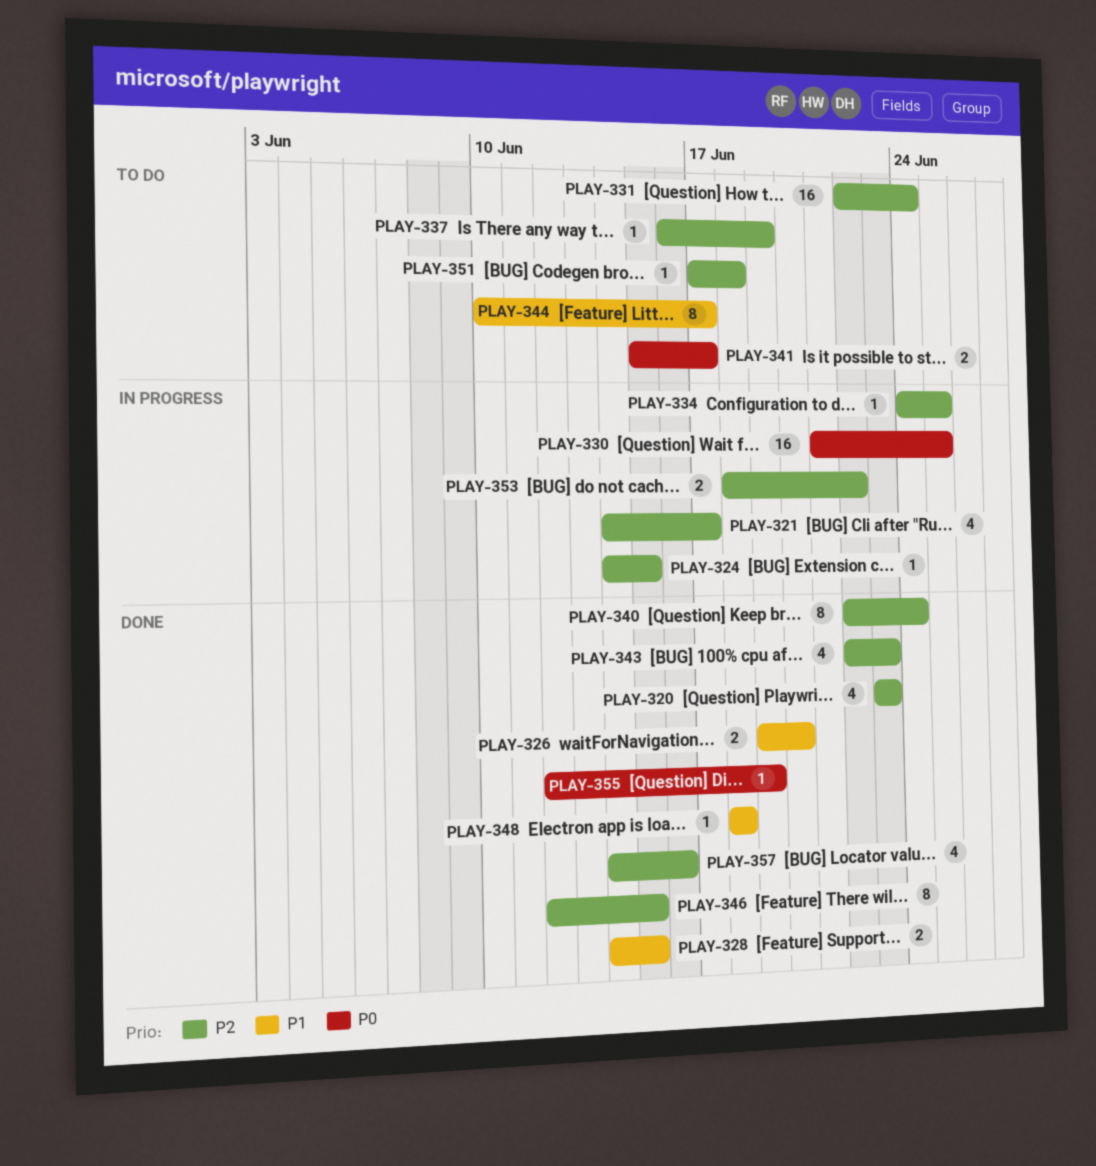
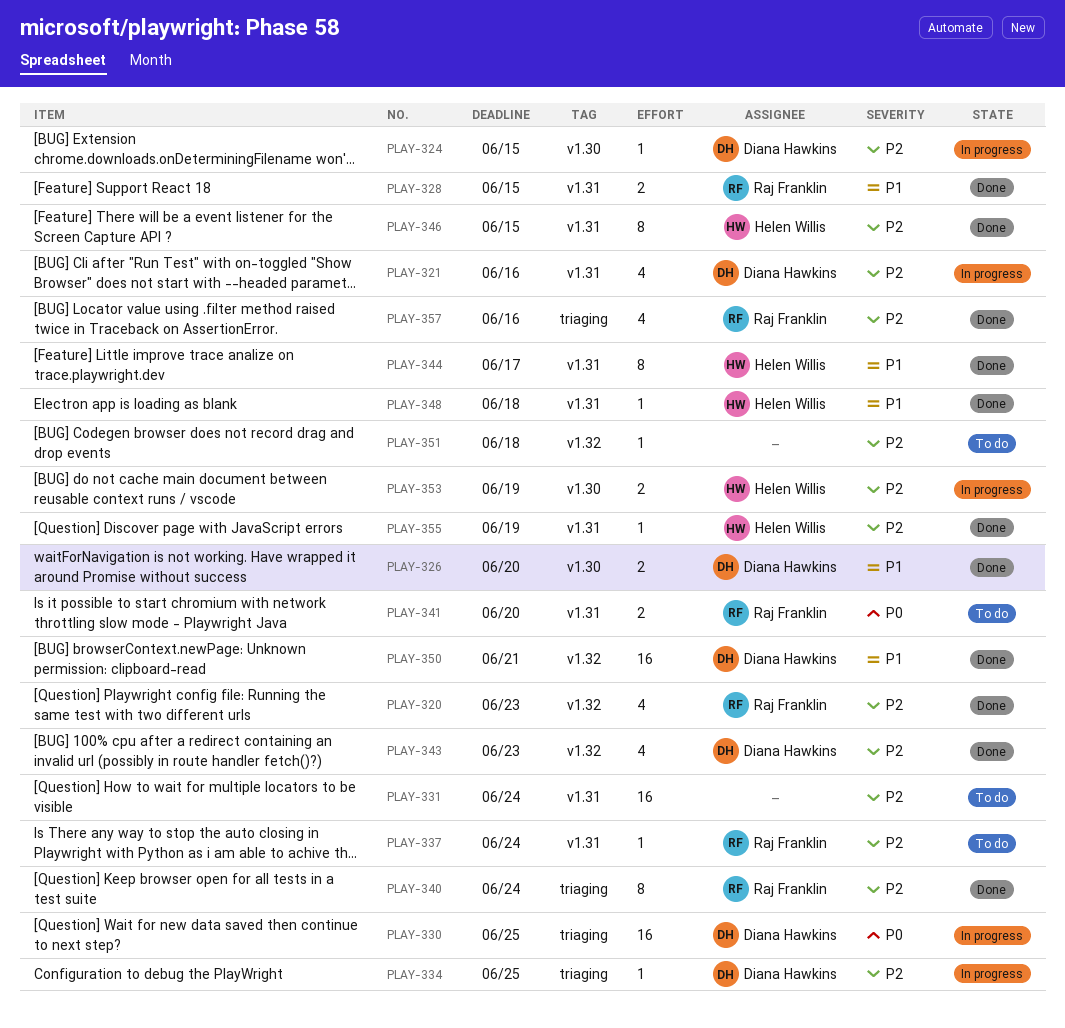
PLAY-321, due: Jun 17 -> Jun 16
PLAY-337, due: Jun 19 -> Jun 24
PLAY-341, due: Jun 17 -> Jun 20
PLAY-344, status: To do -> Done
PLAY-350: none -> present
PLAY-353, due: Jun 22 -> Jun 19
PLAY-355, priority: P0 -> P2

